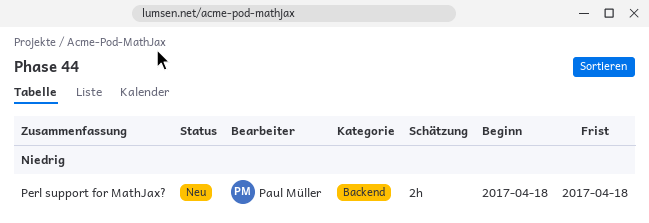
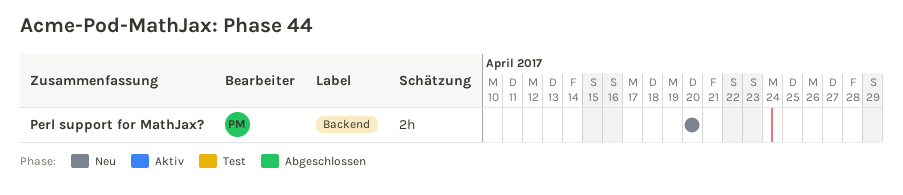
Perl support for MathJax?, start: Apr 18 -> Apr 20
Perl support for MathJax?, due: Apr 18 -> Apr 20

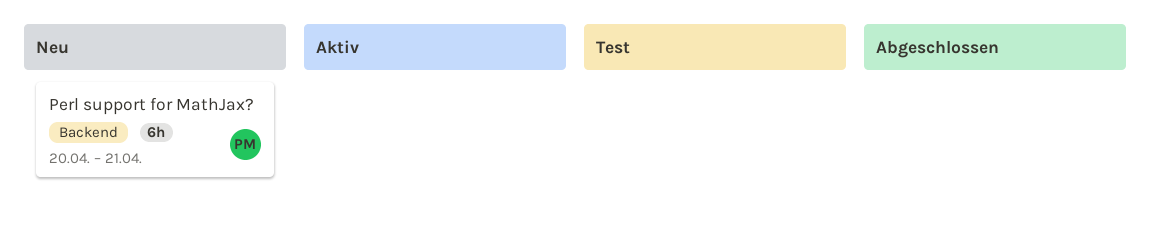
Perl support for MathJax?, estimate: 2h -> 6h
Perl support for MathJax?, due: Apr 20 -> Apr 21

